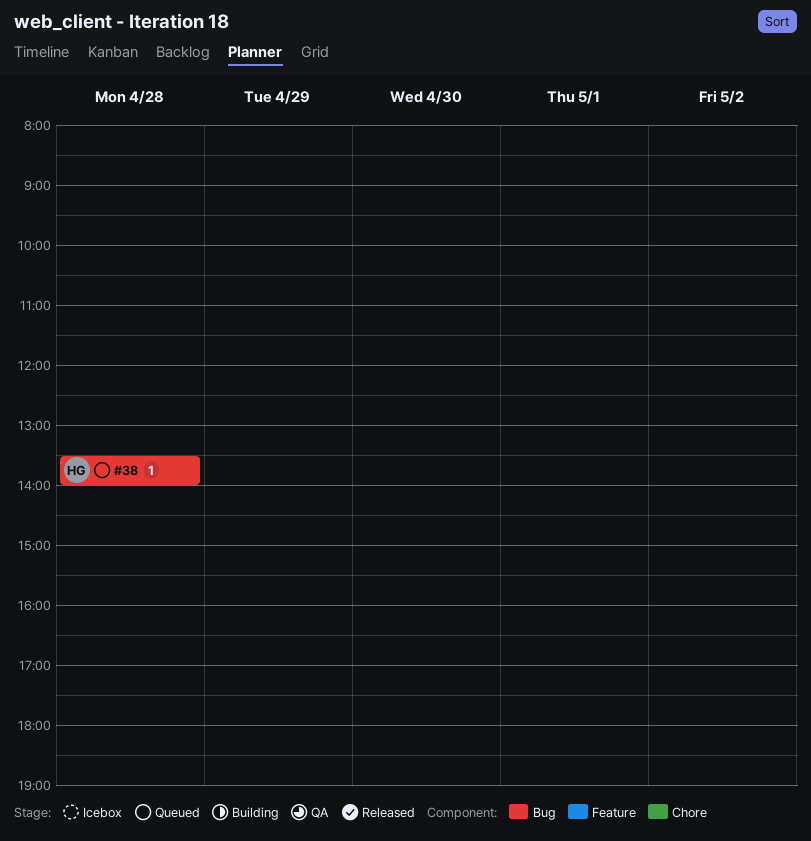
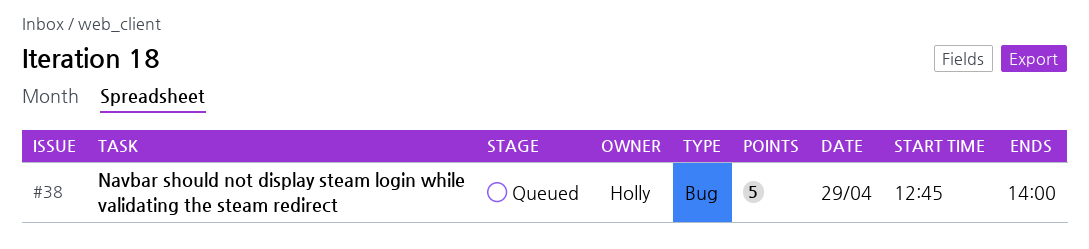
#38, estimate: 1 -> 5
#38, day: Apr 28 -> Apr 29
#38, begins: 13:30 -> 12:45

